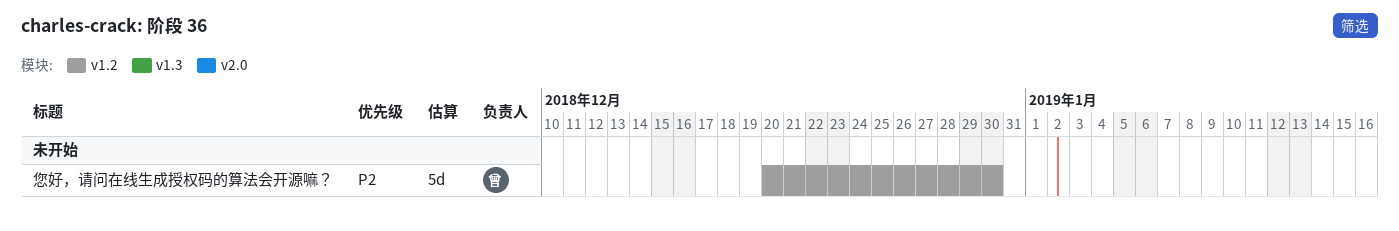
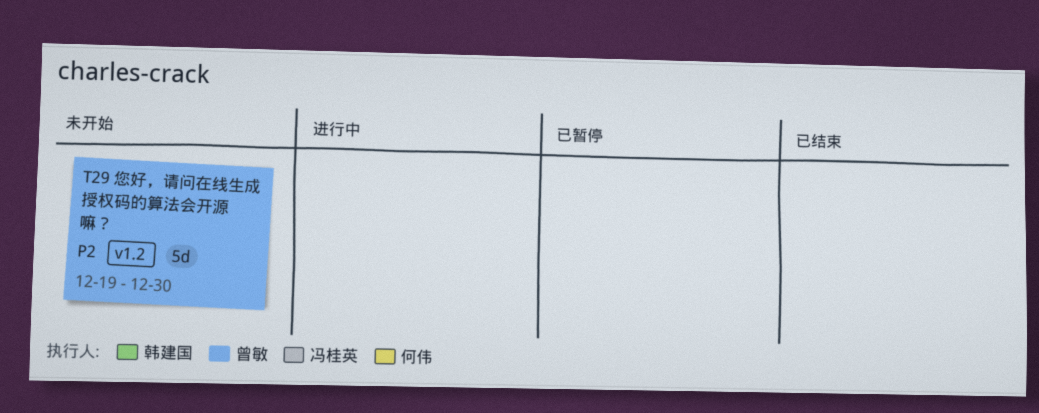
您好，请问在线生成授权码的算法会开源嘛？, start: Dec 20 -> Dec 19

